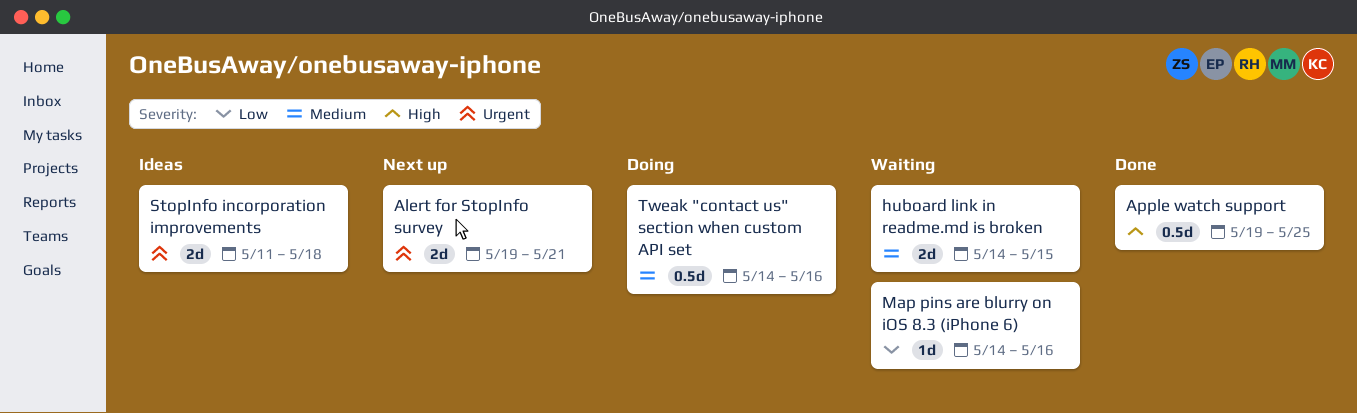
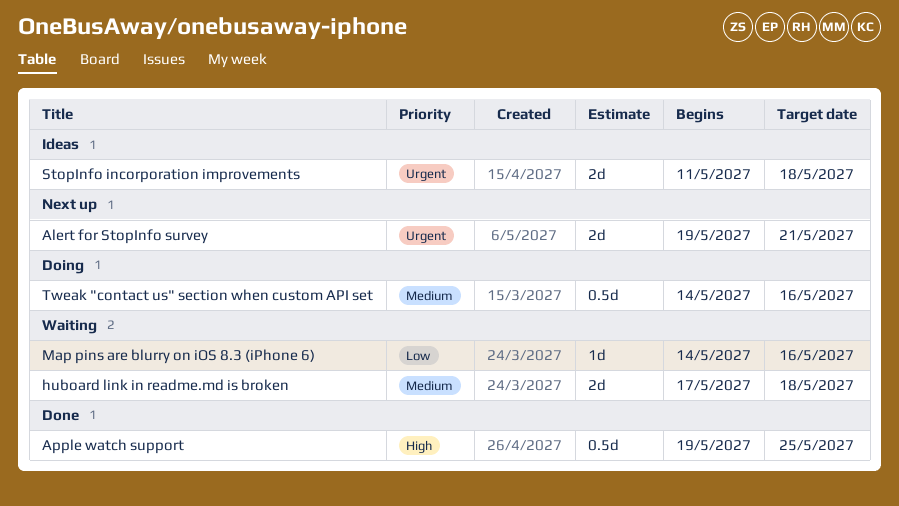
huboard link in readme.md is broken, start: May 14 -> May 17
huboard link in readme.md is broken, due: May 15 -> May 18

